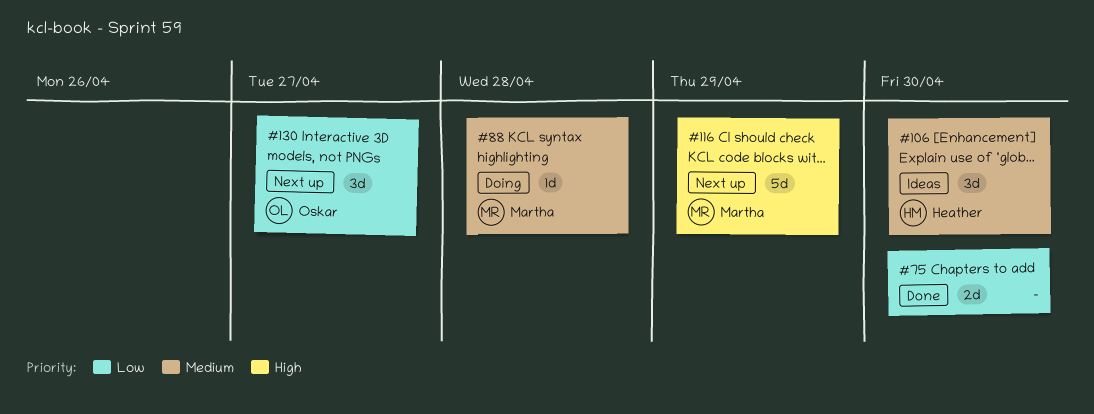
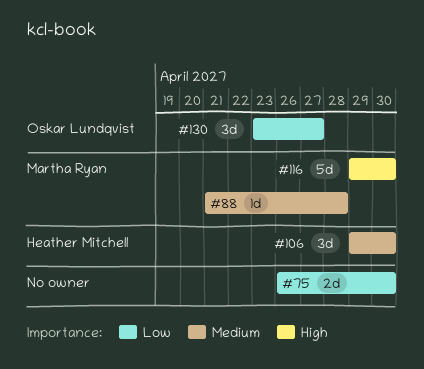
#116, due: Apr 29 -> Apr 30

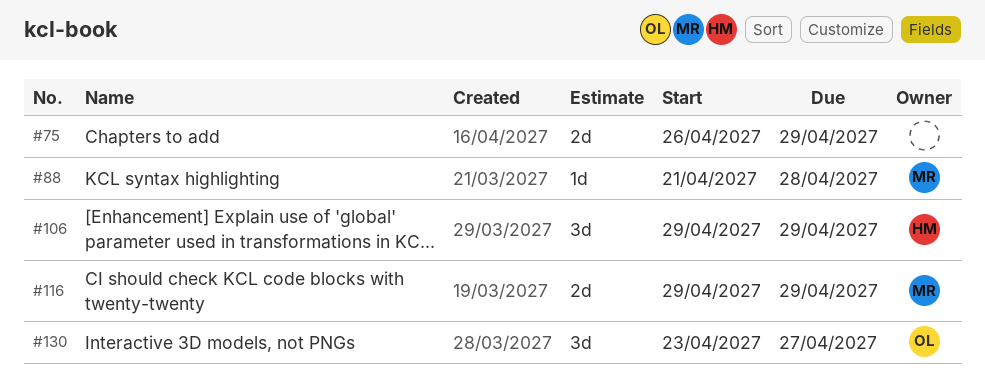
#75, due: Apr 30 -> Apr 29
#106, due: Apr 30 -> Apr 29
#116, estimate: 5d -> 2d
#116, due: Apr 30 -> Apr 29

